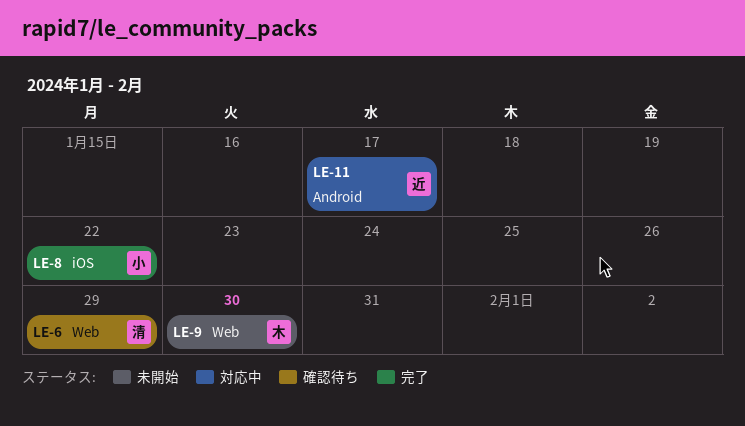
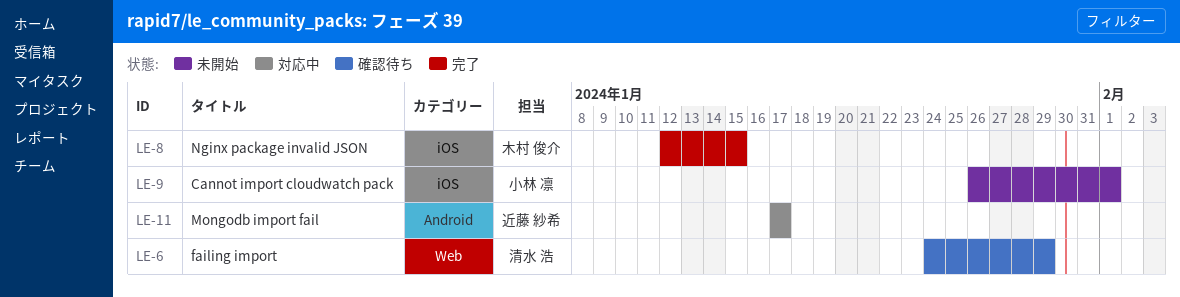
LE-8, owner: 小林 凛 -> 木村 俊介
LE-8, due: Jan 22 -> Jan 15
LE-9, owner: 木村 俊介 -> 小林 凛
LE-9, label: Web -> iOS
LE-9, due: Jan 30 -> Feb 1

